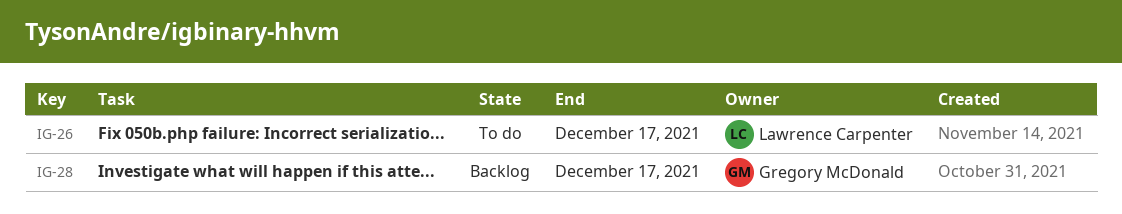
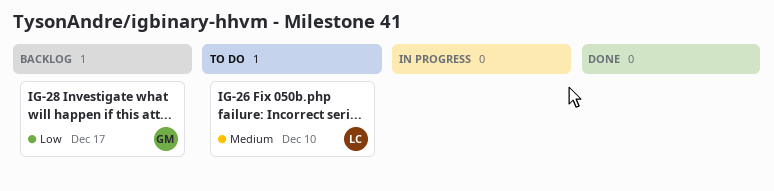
IG-26, due: Dec 17 -> Dec 10

